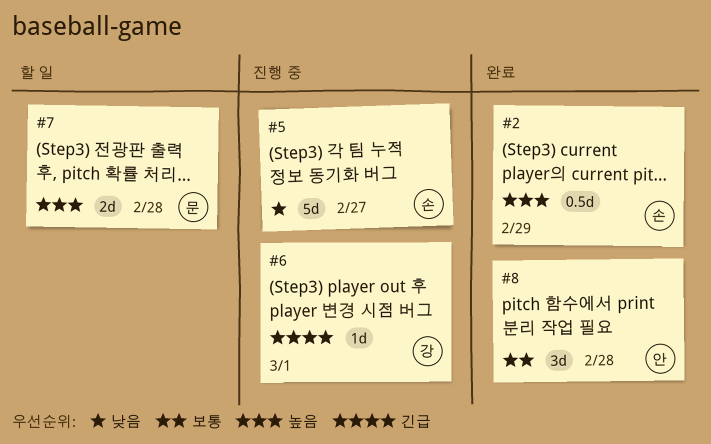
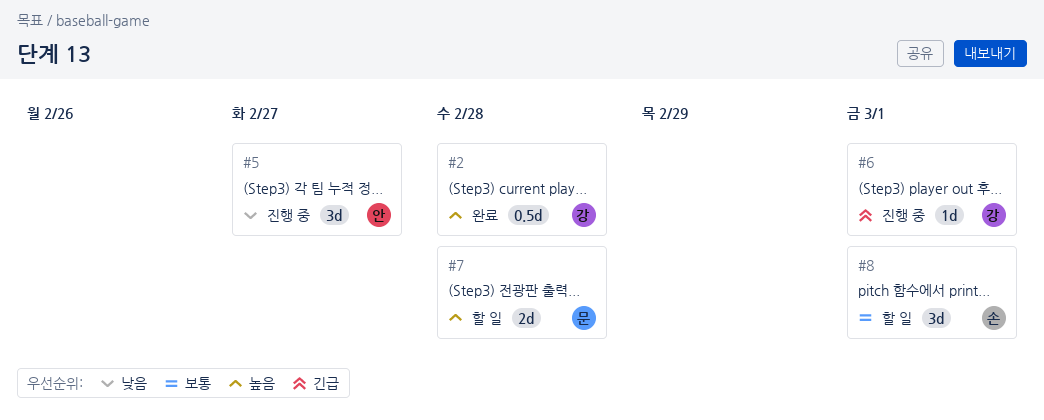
#2, owner: 손 -> 강
#2, due: Feb 29 -> Feb 28
#5, owner: 손 -> 안
#5, estimate: 5d -> 3d
#8, status: 완료 -> 할 일
#8, owner: 안 -> 손
#8, due: Feb 28 -> Mar 1

